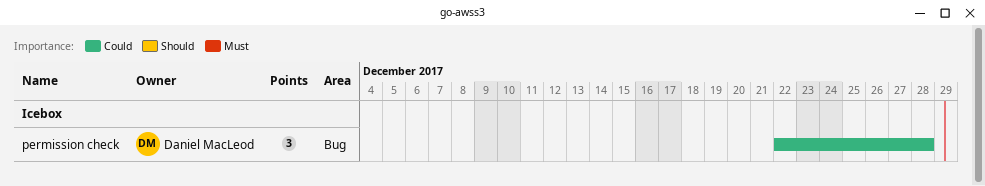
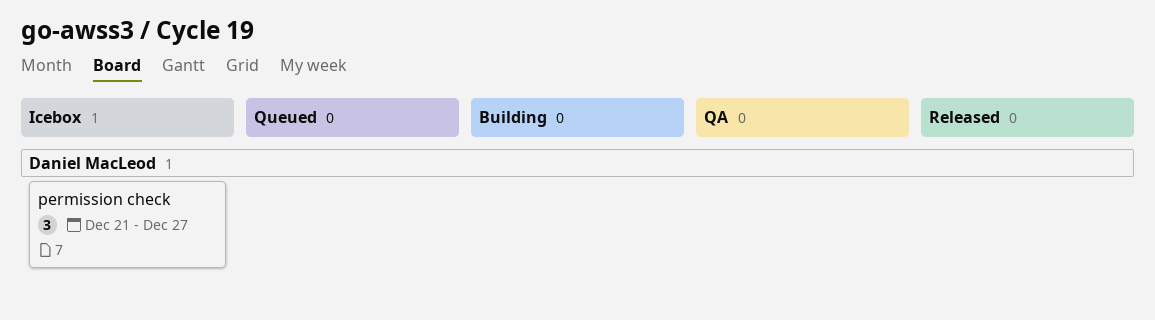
permission check, start: Dec 22 -> Dec 21
permission check, due: Dec 28 -> Dec 27

